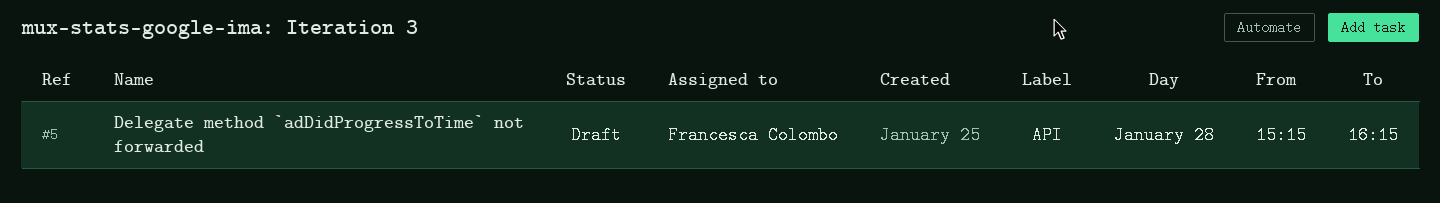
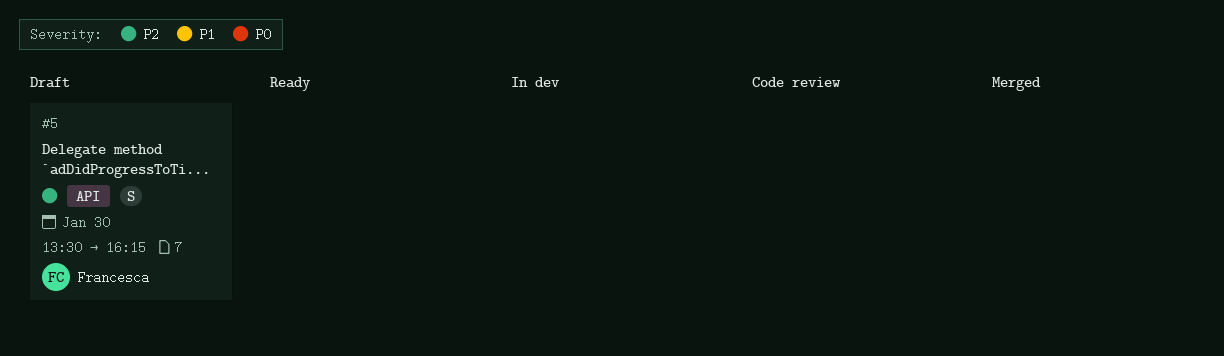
#5, day: Jan 28 -> Jan 30
#5, begins: 15:15 -> 13:30

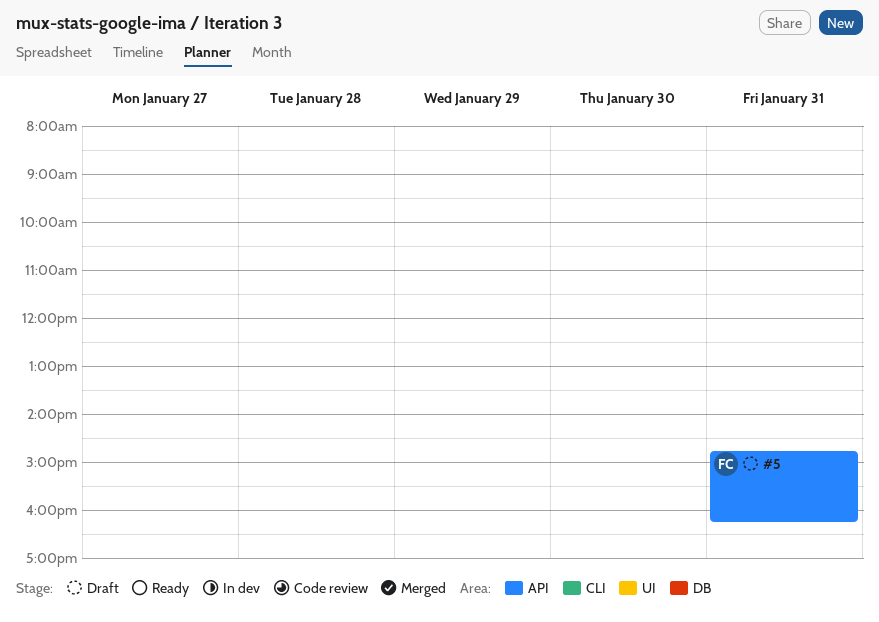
#5, day: Jan 30 -> Jan 31
#5, begins: 13:30 -> 14:45

